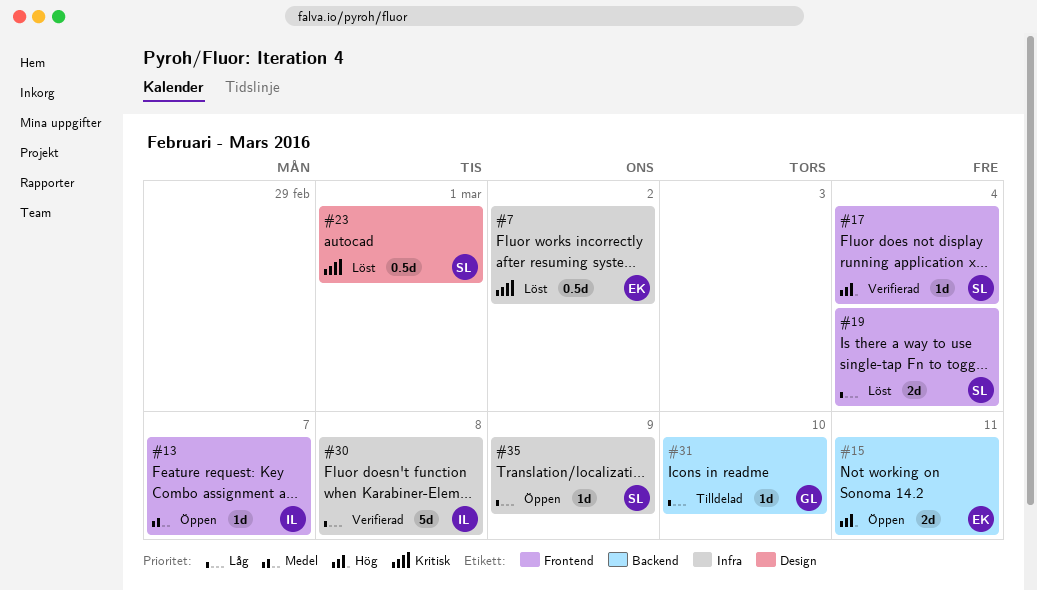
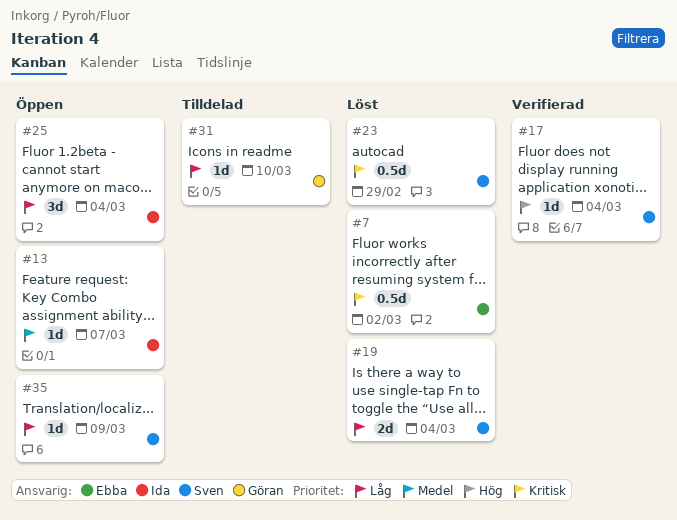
#15: present -> none
#23, due: Mar 1 -> Feb 29
#25: none -> present
#30: present -> none

